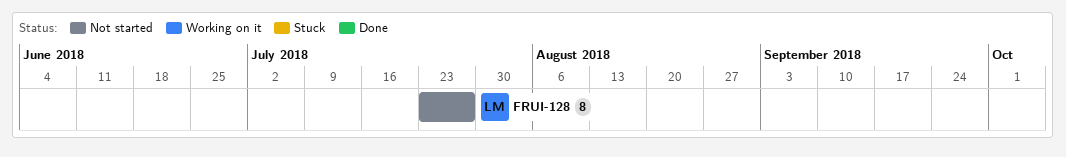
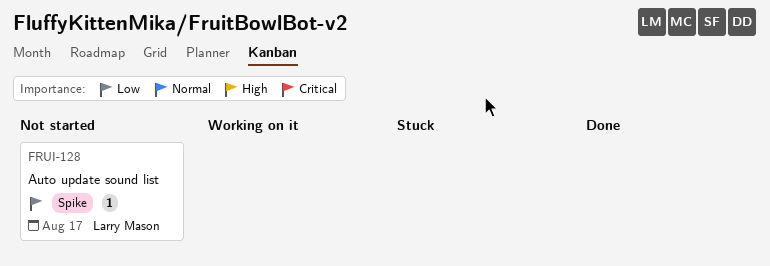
FRUI-128, estimate: 8 -> 1
FRUI-128, due: Jul 27 -> Aug 17

